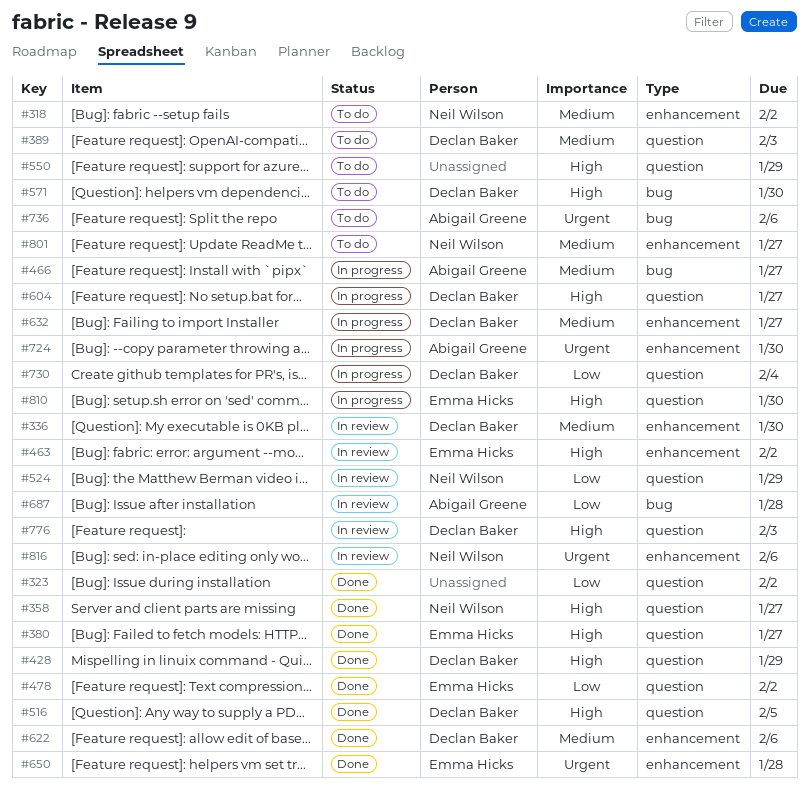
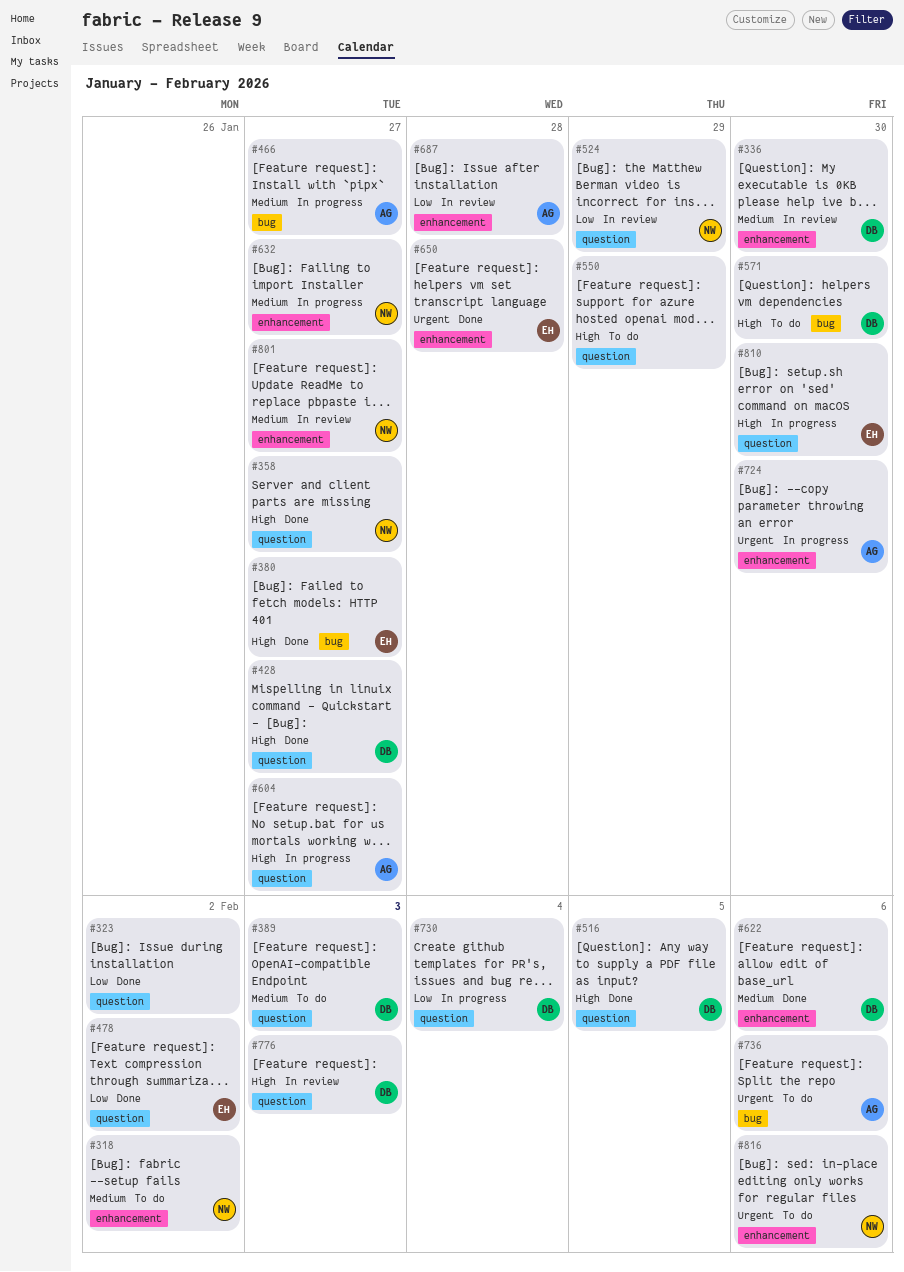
#380, label: question -> bug
#428, due: Jan 29 -> Jan 27
#463: present -> none
#604, owner: Declan Baker -> Abigail Greene
#632, owner: Declan Baker -> Neil Wilson
#687, label: bug -> enhancement
#801, status: To do -> In review
#816, status: In review -> To do

